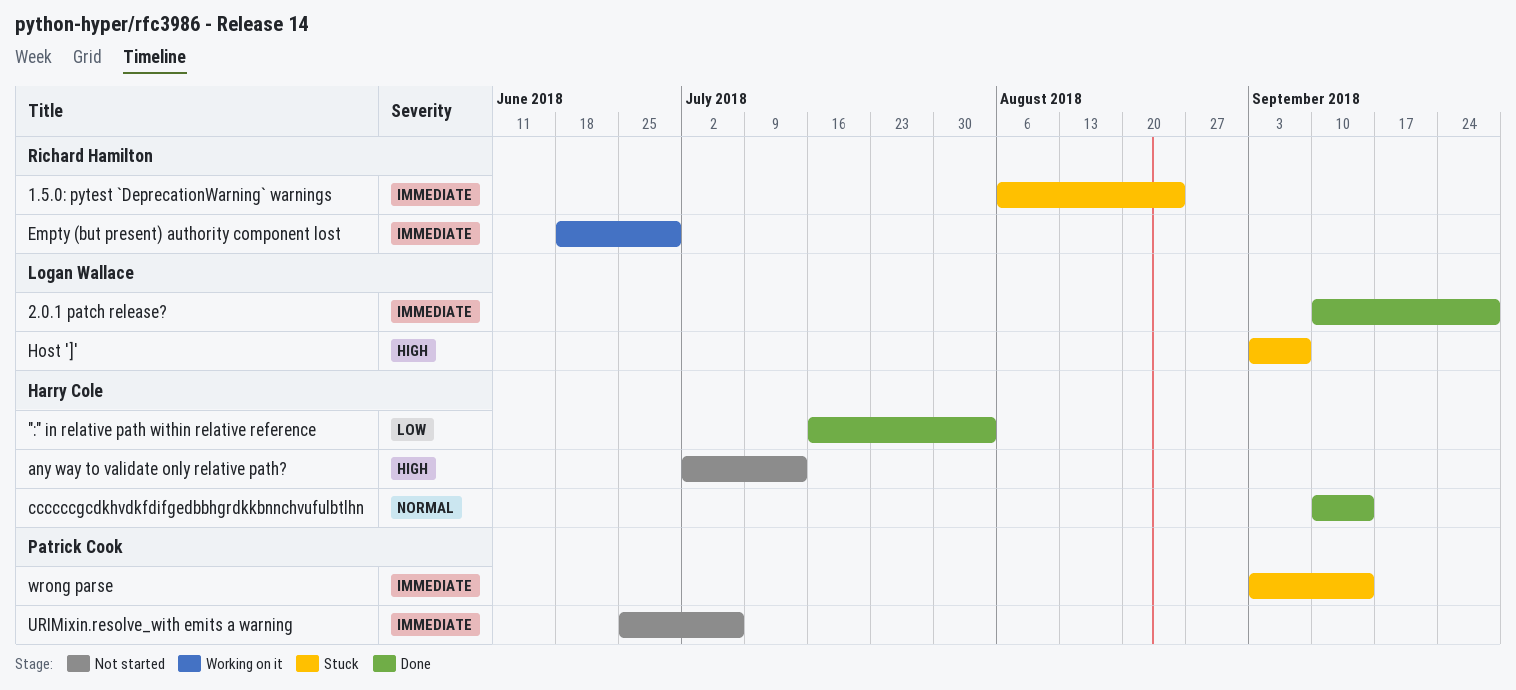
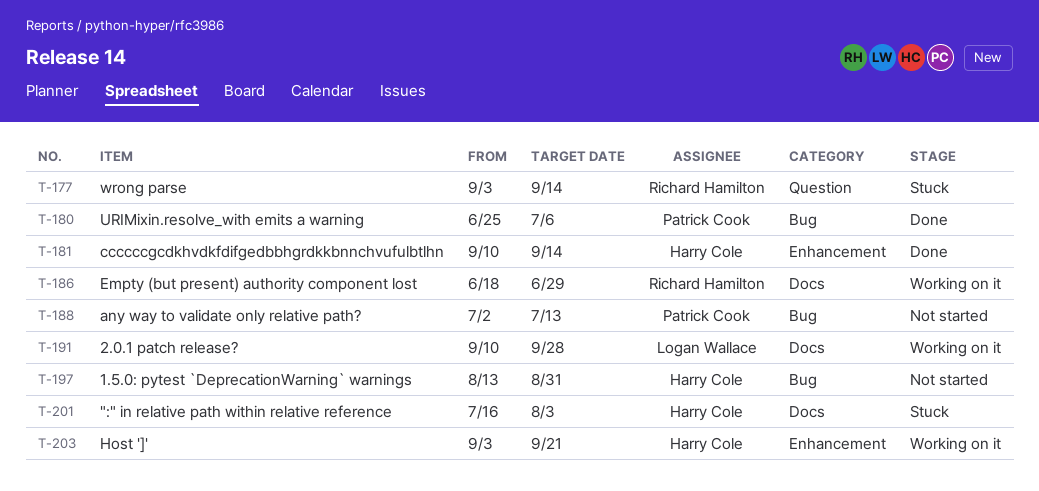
":" in relative path within relative reference, status: Done -> Stuck
1.5.0: pytest `DeprecationWarning` warnings, status: Stuck -> Not started
1.5.0: pytest `DeprecationWarning` warnings, owner: Richard Hamilton -> Harry Cole
1.5.0: pytest `DeprecationWarning` warnings, start: Aug 6 -> Aug 13
1.5.0: pytest `DeprecationWarning` warnings, due: Aug 24 -> Aug 31
2.0.1 patch release?, status: Done -> Working on it
any way to validate only relative path?, owner: Harry Cole -> Patrick Cook
Host ']', status: Stuck -> Working on it
Host ']', owner: Logan Wallace -> Harry Cole
Host ']', due: Sep 7 -> Sep 21
URIMixin.resolve_with emits a warning, status: Not started -> Done
wrong parse, owner: Patrick Cook -> Richard Hamilton

